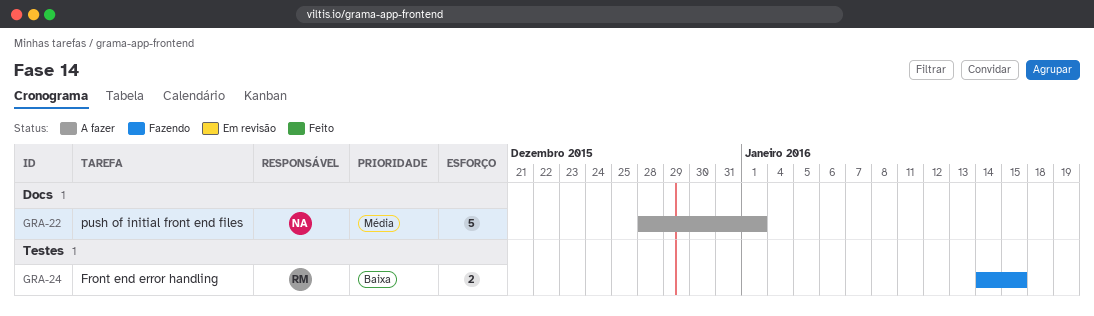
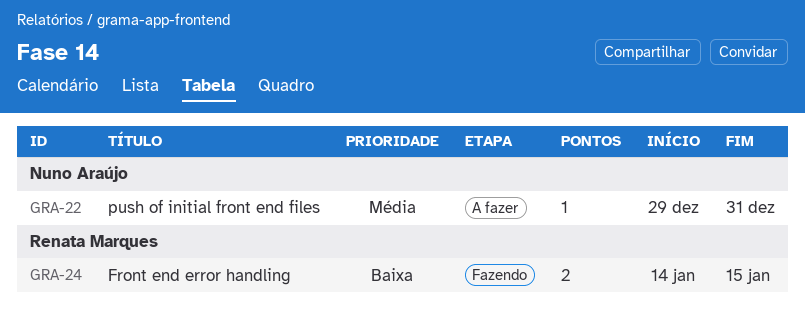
GRA-22, estimate: 5 -> 1
GRA-22, start: Dec 28 -> Dec 29
GRA-22, due: Jan 1 -> Dec 31

